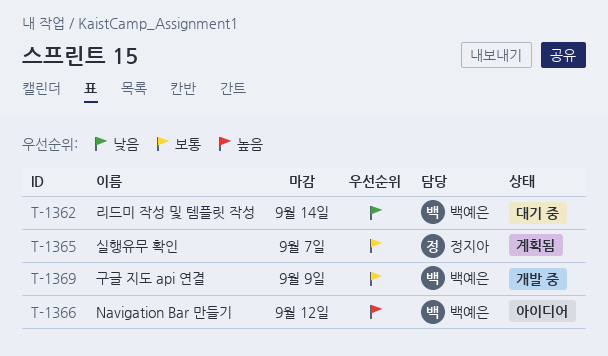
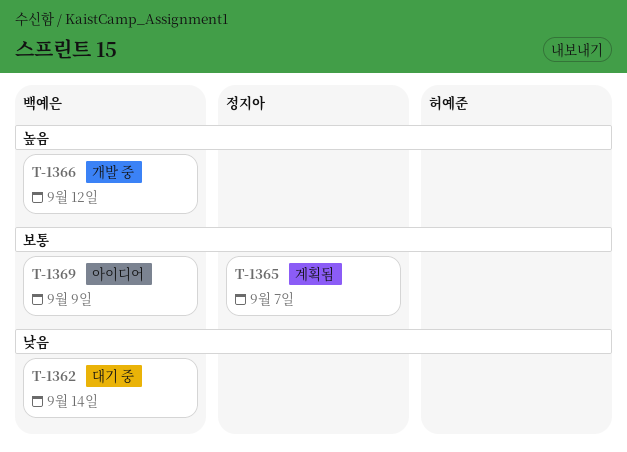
T-1366, status: 아이디어 -> 개발 중
T-1369, status: 개발 중 -> 아이디어

